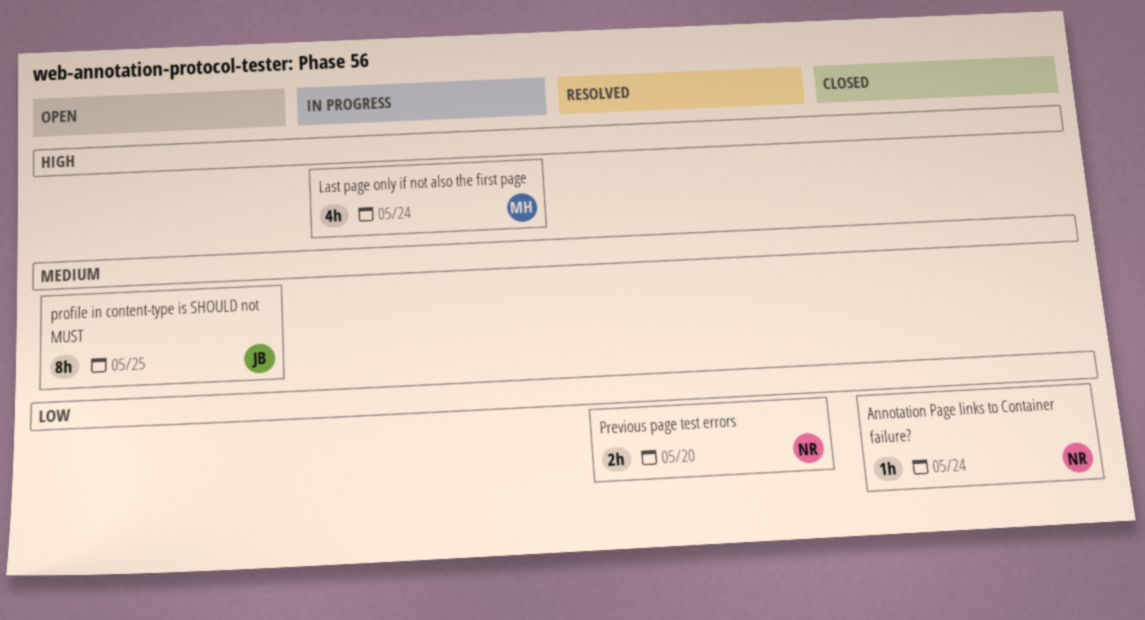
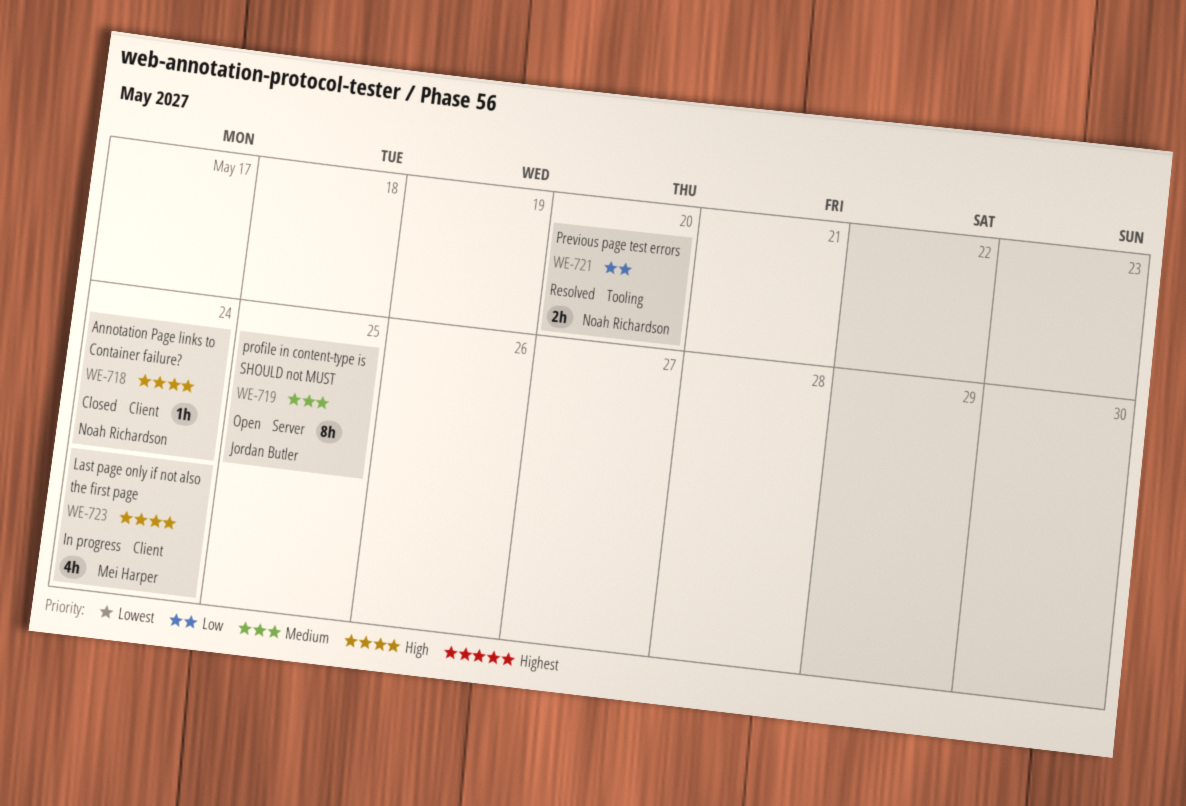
Annotation Page links to Container failure?, priority: Low -> High

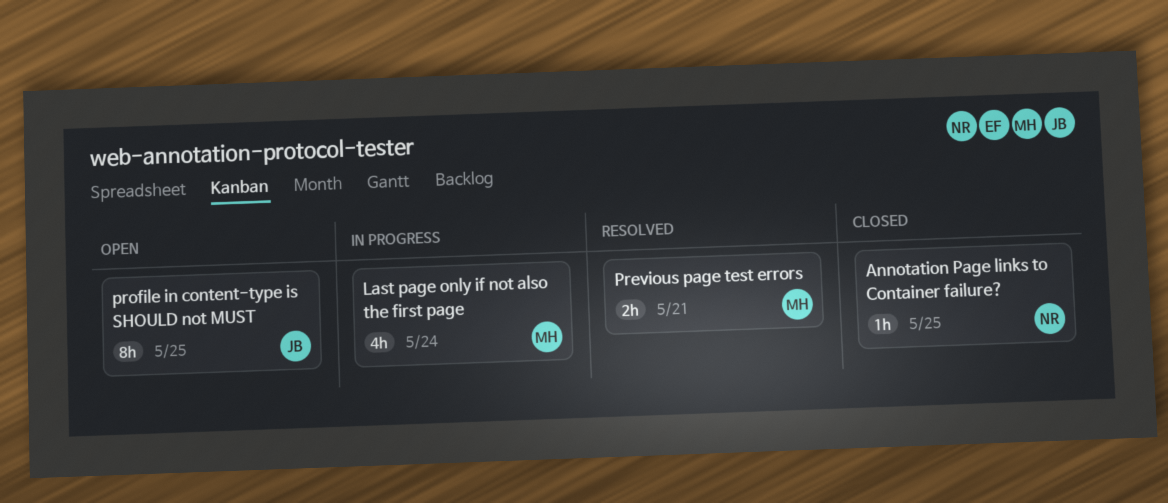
Annotation Page links to Container failure?, due: May 24 -> May 25
Previous page test errors, owner: Noah Richardson -> Mei Harper
Previous page test errors, due: May 20 -> May 21

